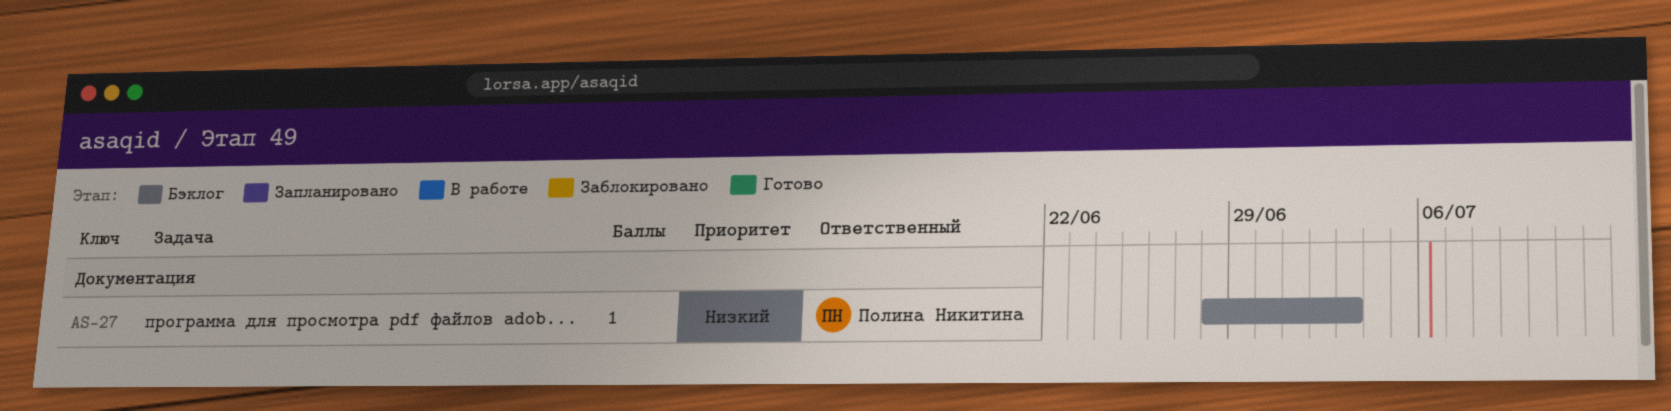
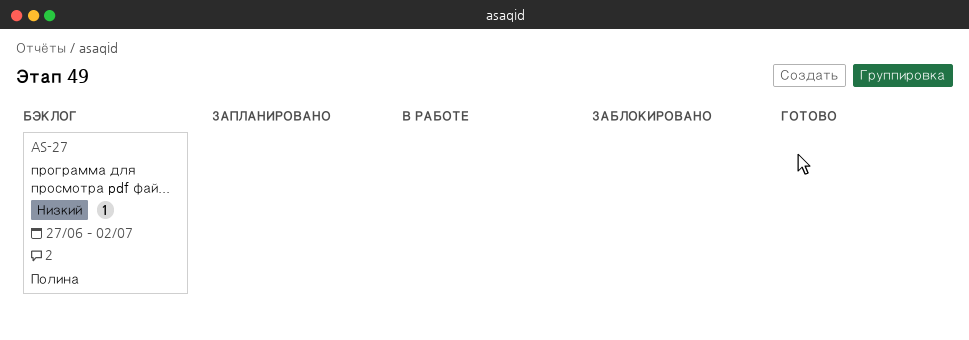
AS-27, start: Jun 28 -> Jun 27
AS-27, due: Jul 3 -> Jul 2

